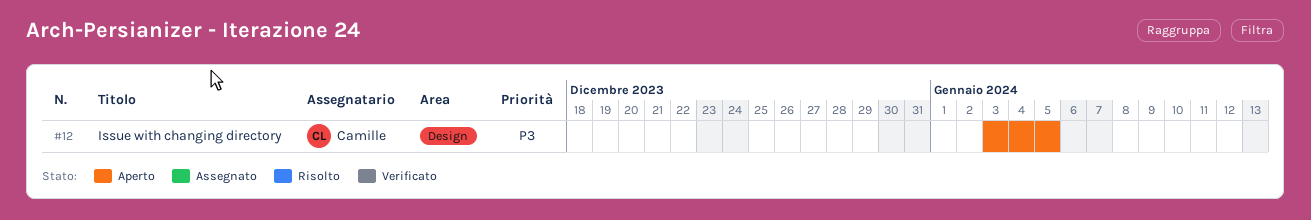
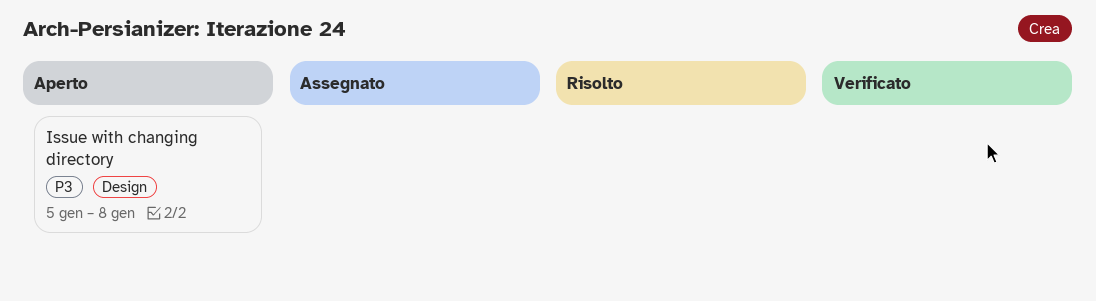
Issue with changing directory, start: Jan 3 -> Jan 5
Issue with changing directory, due: Jan 5 -> Jan 8

